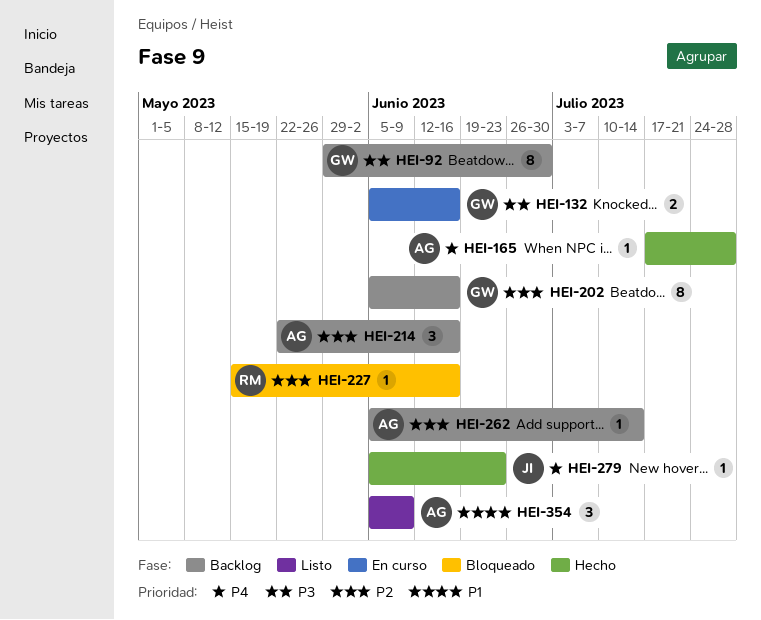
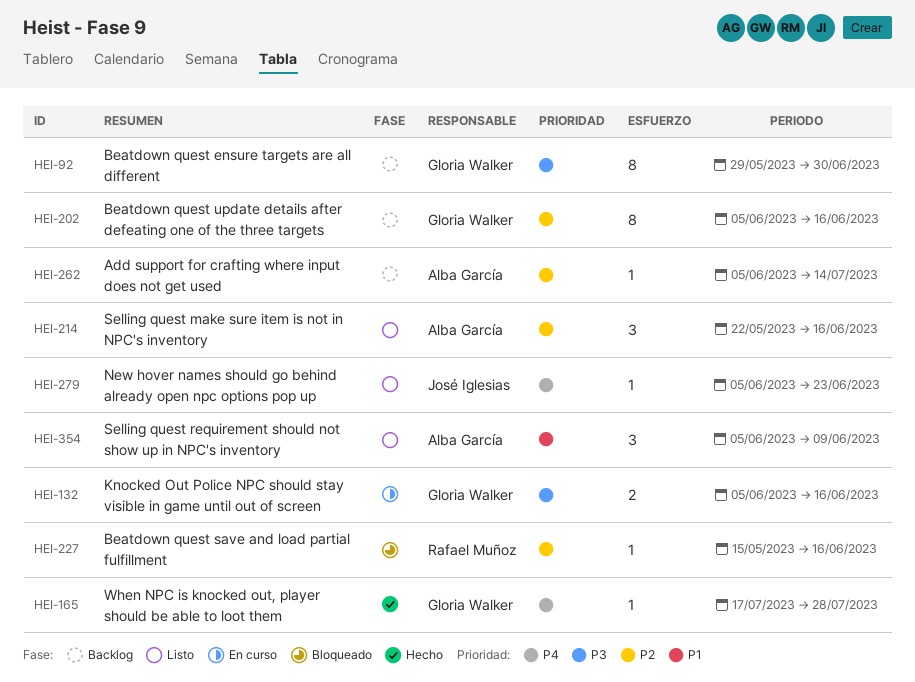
HEI-165, owner: Alba García -> Gloria Walker
HEI-214, status: Backlog -> Listo
HEI-279, status: Hecho -> Listo

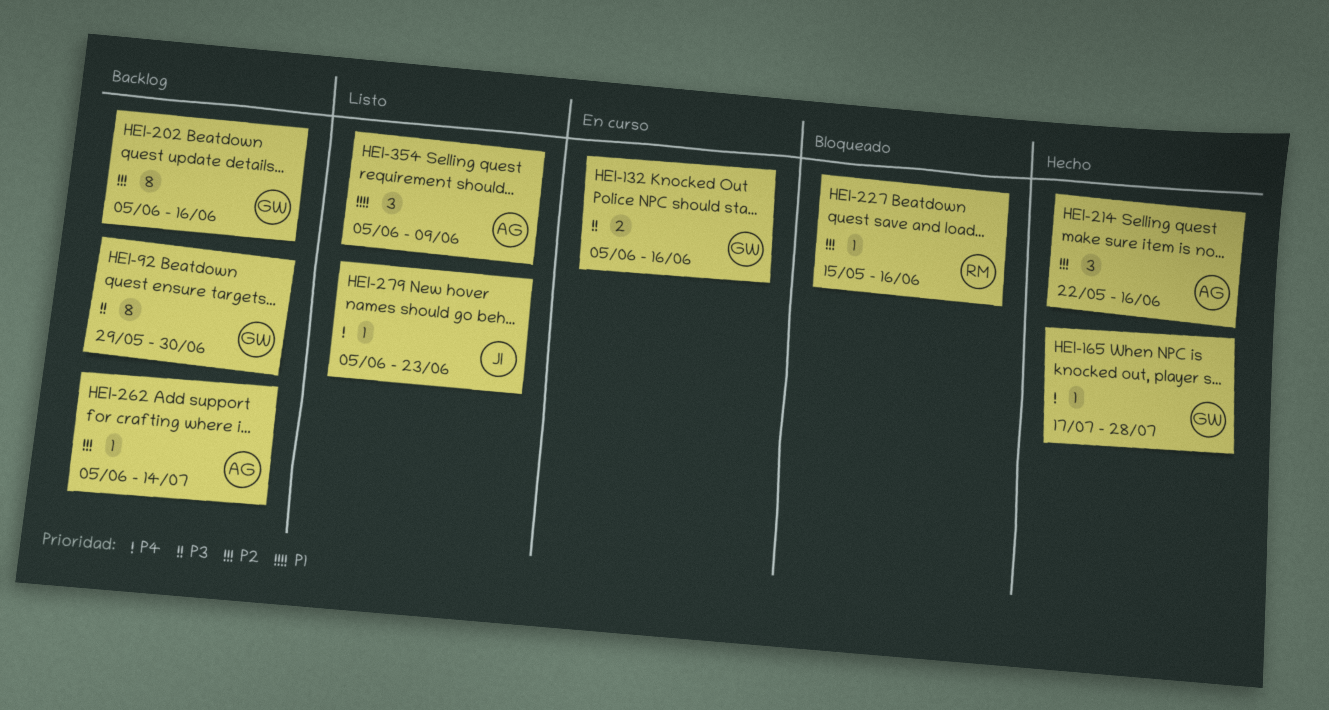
HEI-214, status: Listo -> Hecho

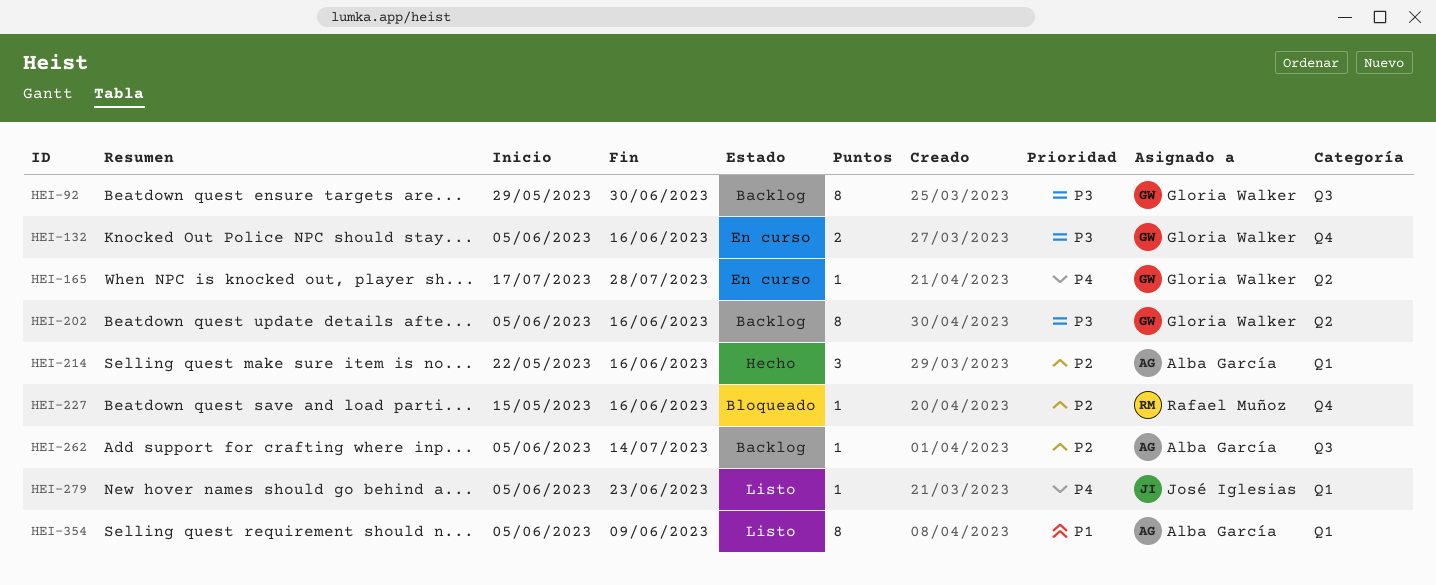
HEI-165, status: Hecho -> En curso
HEI-202, priority: P2 -> P3
HEI-354, estimate: 3 -> 8

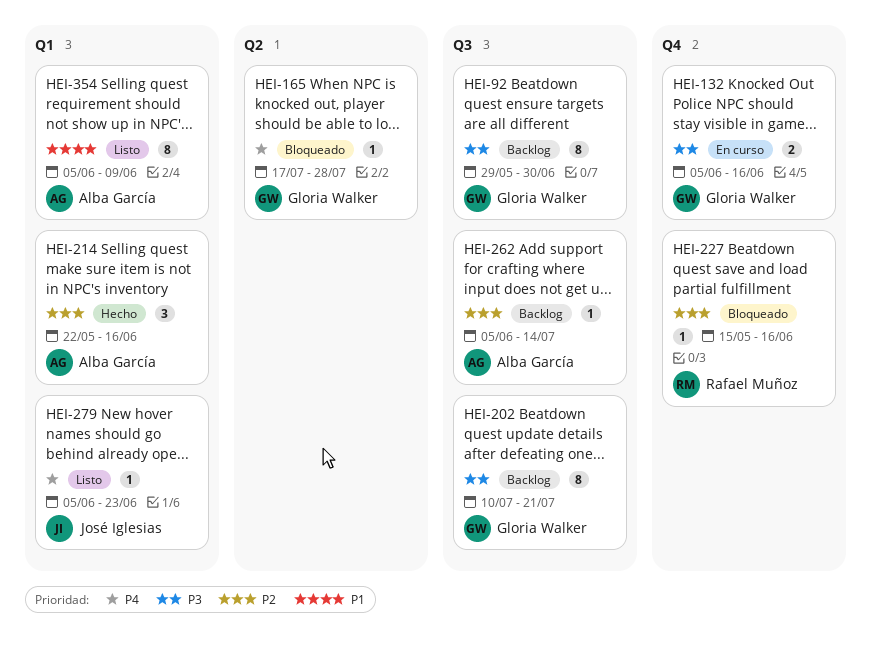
HEI-165, status: En curso -> Bloqueado
HEI-202, label: Q2 -> Q3
HEI-202, start: Jun 5 -> Jul 10
HEI-202, due: Jun 16 -> Jul 21

